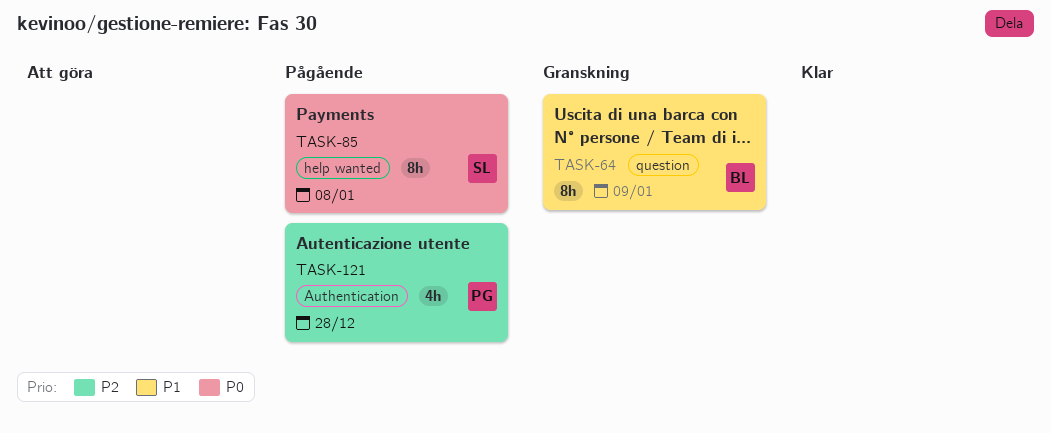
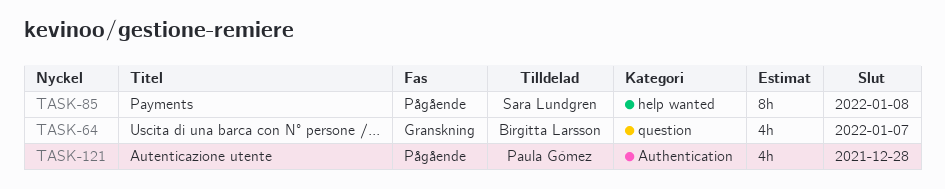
TASK-64, estimate: 8h -> 4h
TASK-64, due: Jan 9 -> Jan 7

